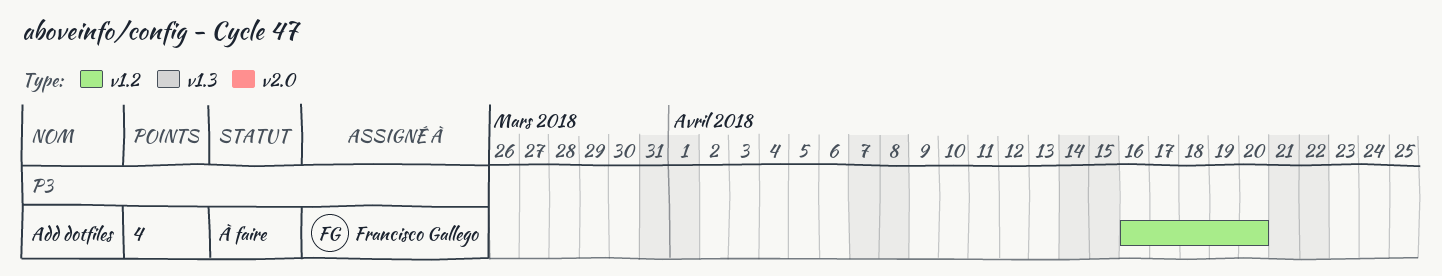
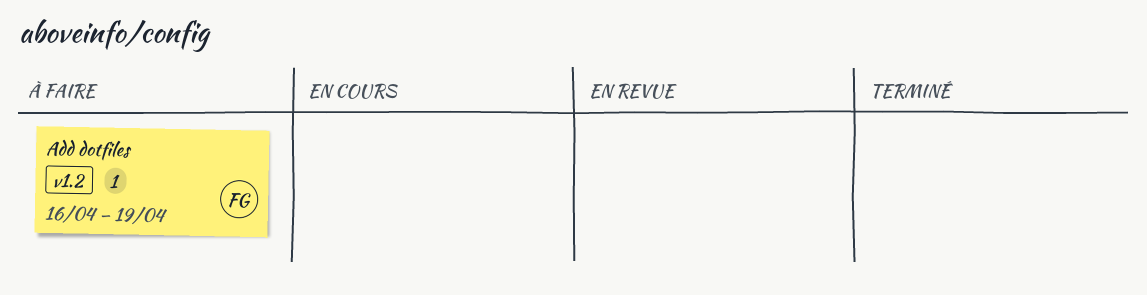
Add dotfiles, estimate: 4 -> 1
Add dotfiles, due: Apr 20 -> Apr 19

